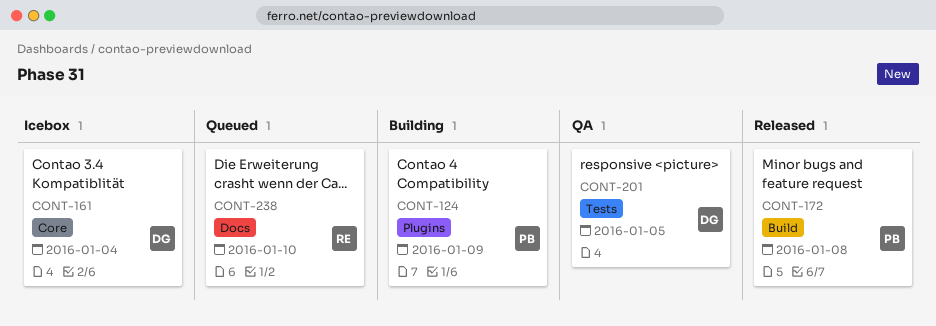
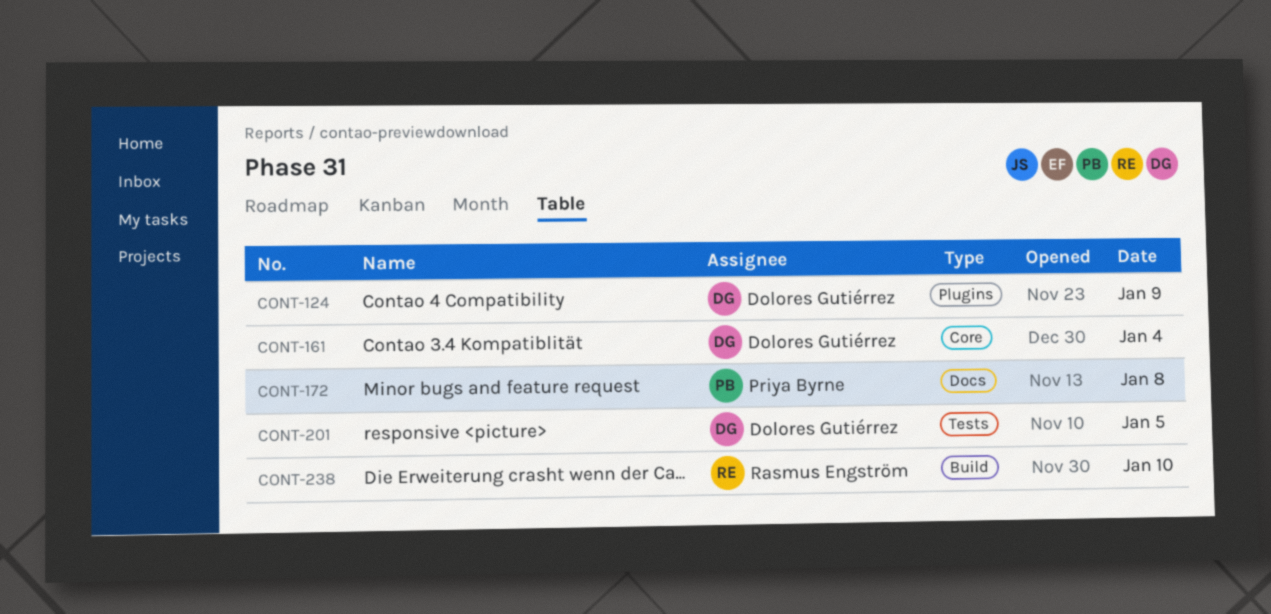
CONT-124, owner: Priya Byrne -> Dolores Gutiérrez
CONT-172, label: Build -> Docs
CONT-238, label: Docs -> Build

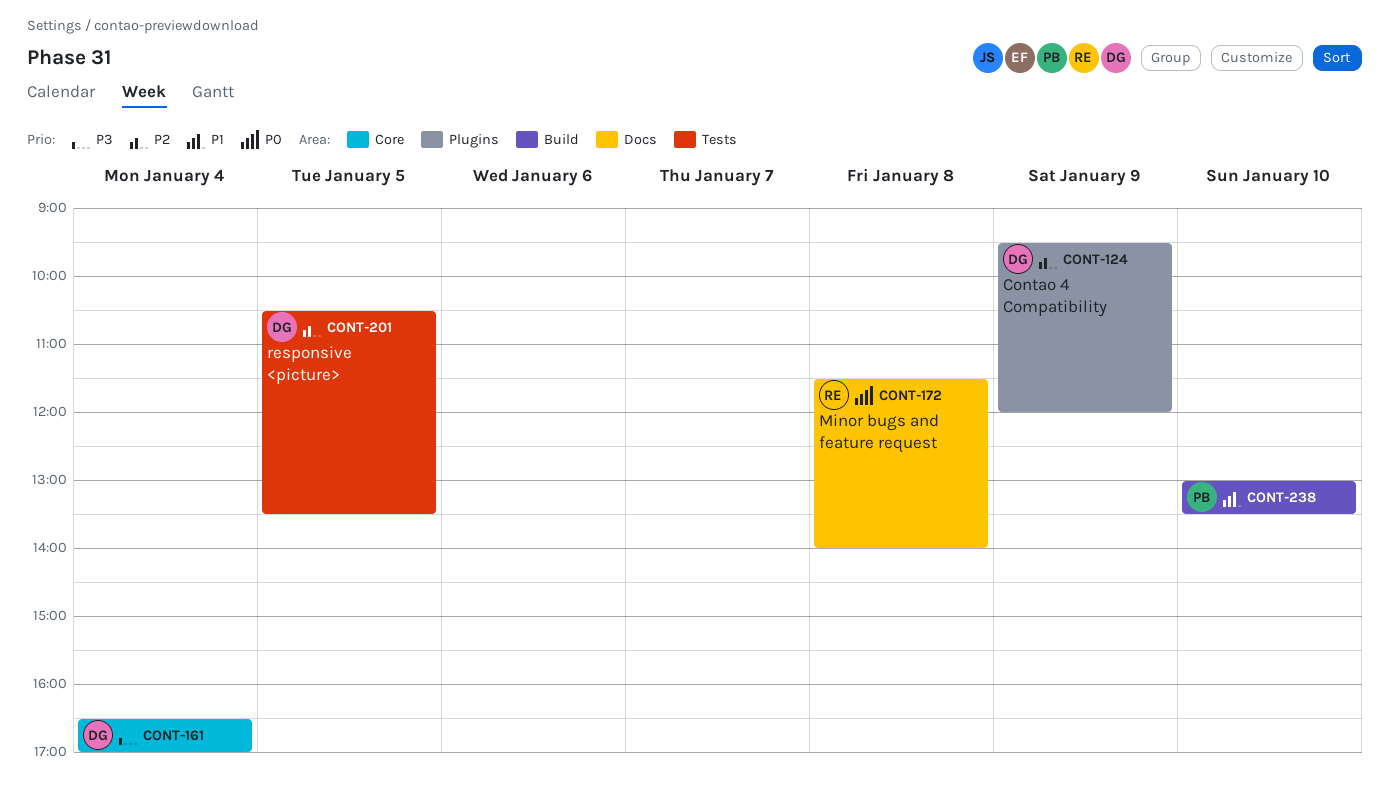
CONT-172, owner: Priya Byrne -> Rasmus Engström
CONT-238, owner: Rasmus Engström -> Priya Byrne

